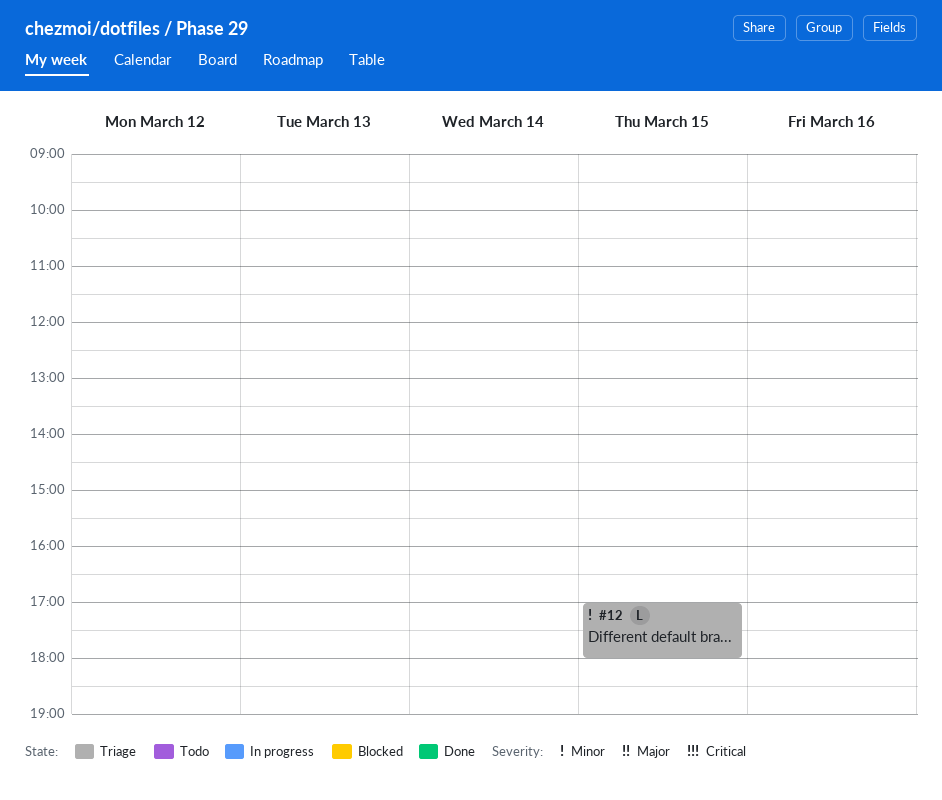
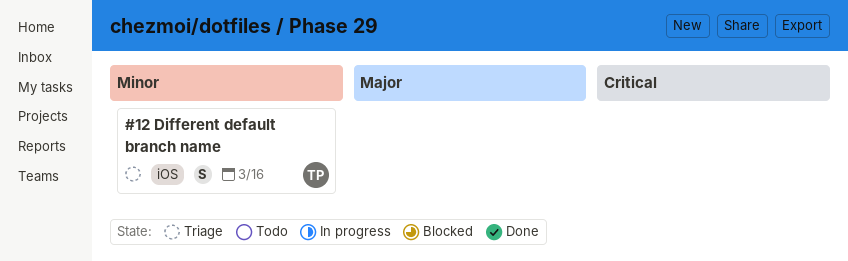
#12, estimate: L -> S
#12, day: Mar 15 -> Mar 16

